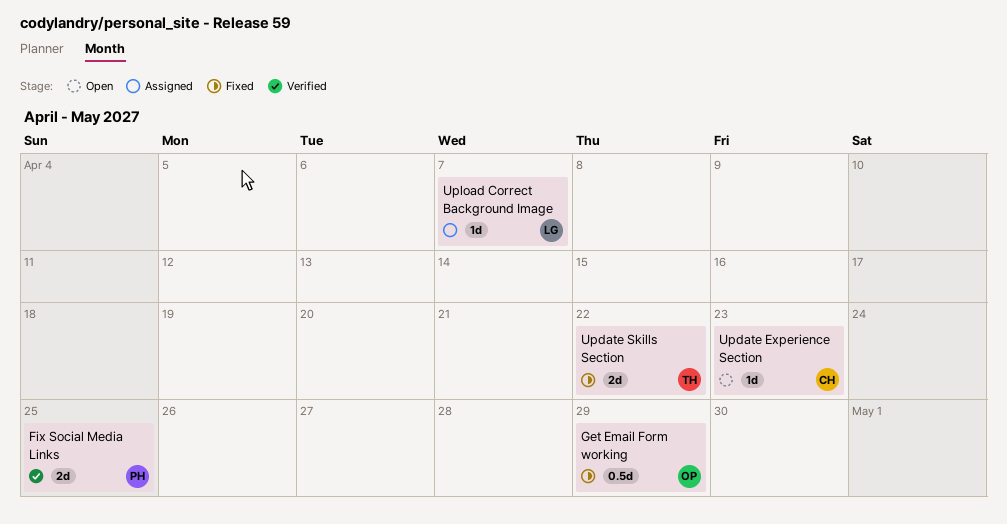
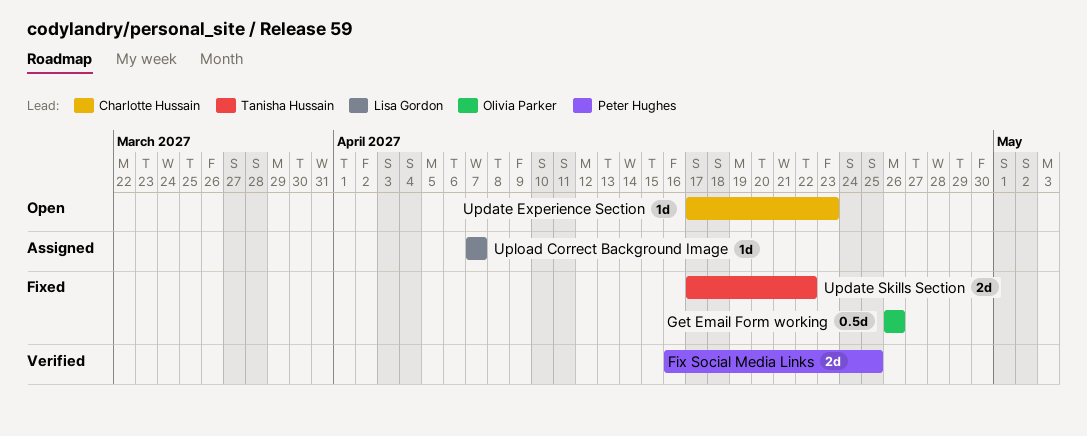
Get Email Form working, due: Apr 29 -> Apr 26

